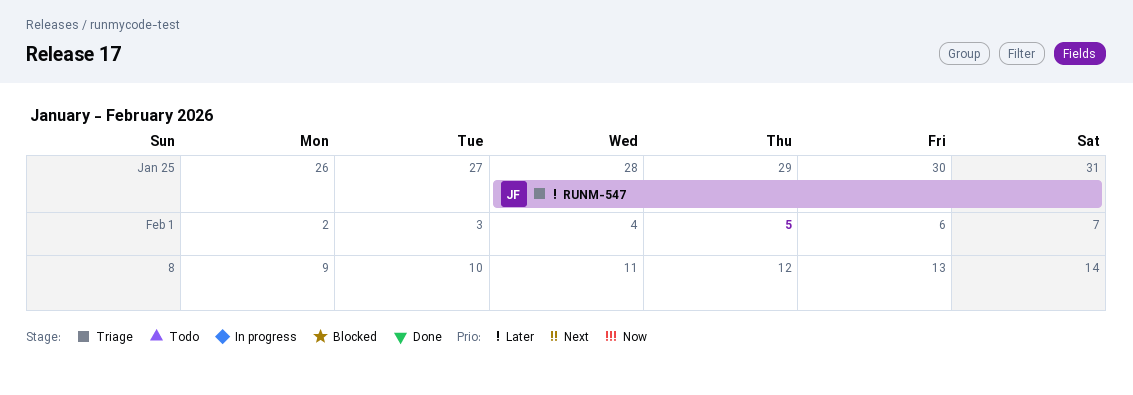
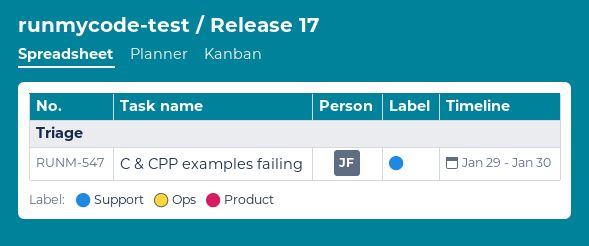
RUNM-547, start: Jan 28 -> Jan 29
RUNM-547, due: Jan 31 -> Jan 30

